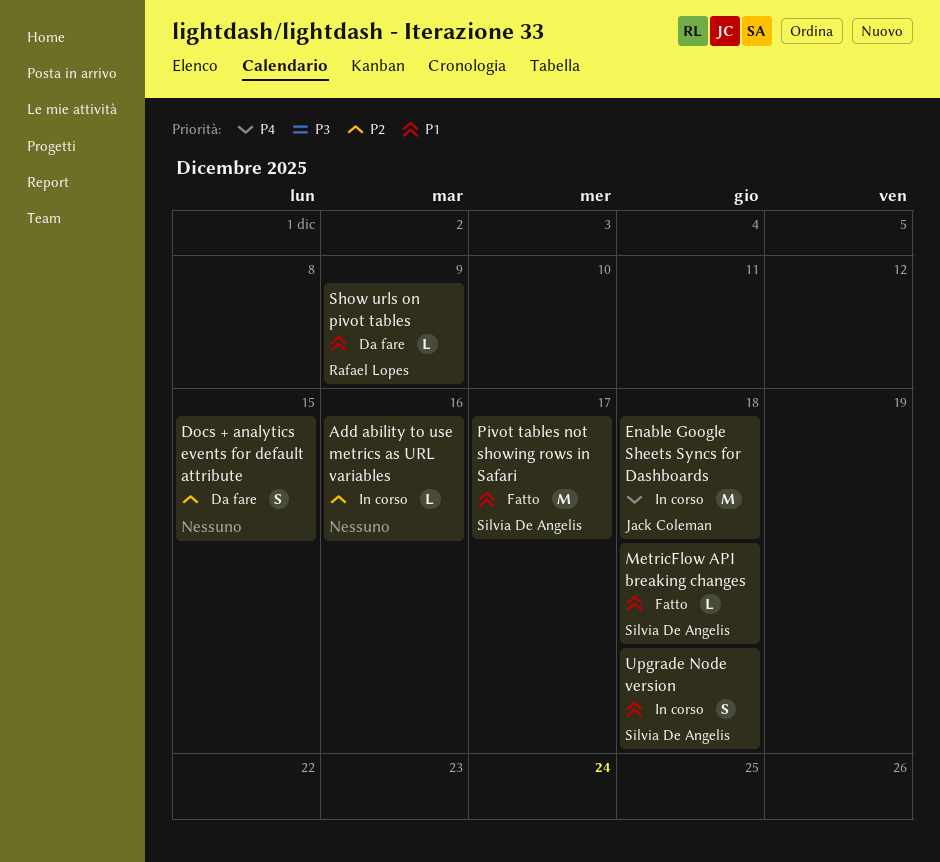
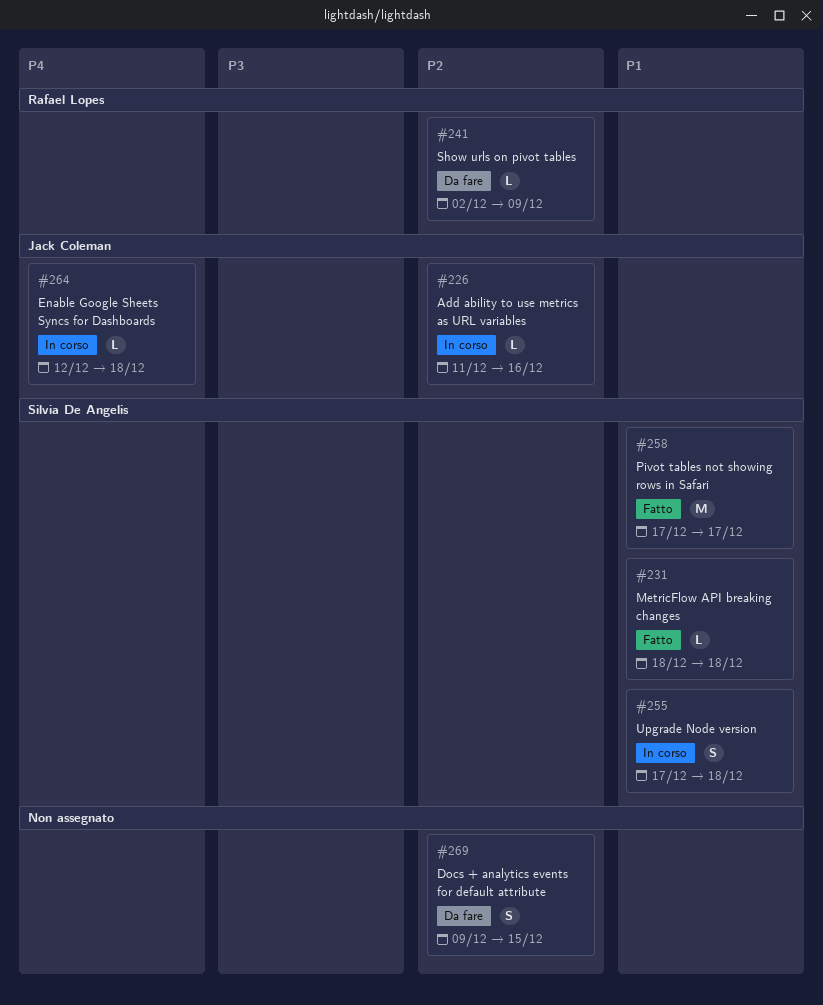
Add ability to use metrics as URL variables, owner: none -> Jack Coleman
Enable Google Sheets Syncs for Dashboards, estimate: M -> L
Show urls on pivot tables, priority: P1 -> P2

